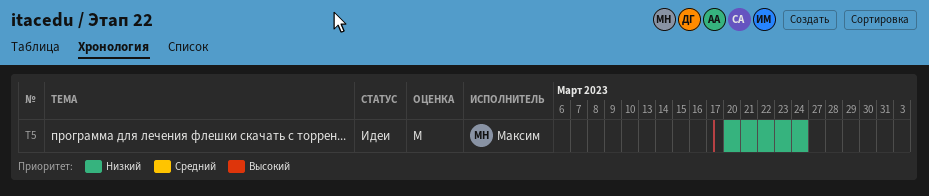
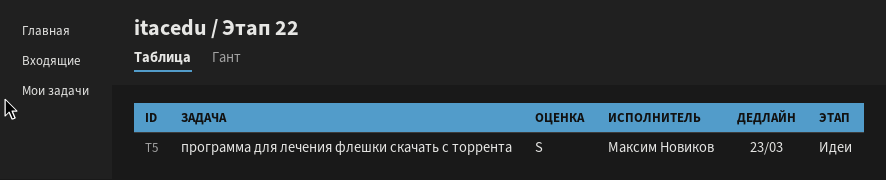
T5, estimate: M -> S
T5, due: Mar 24 -> Mar 23

